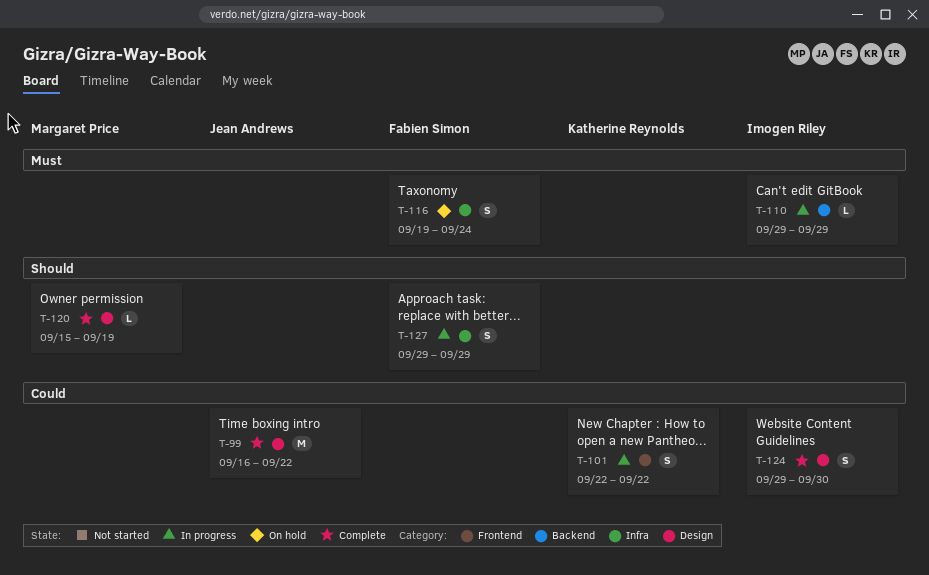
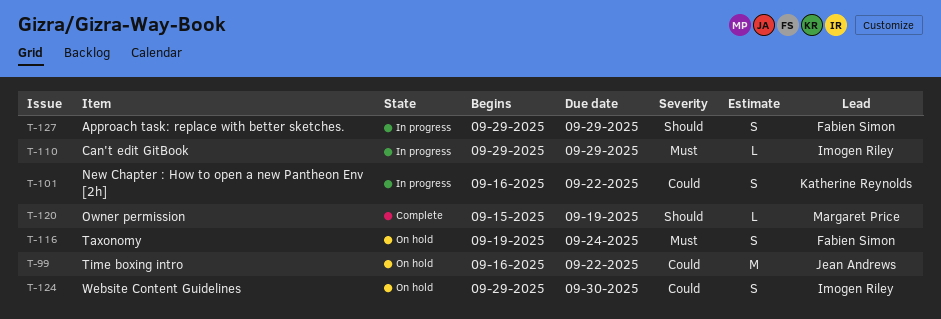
T-99, status: Complete -> On hold
T-101, start: Sep 22 -> Sep 16
T-124, status: Complete -> On hold

